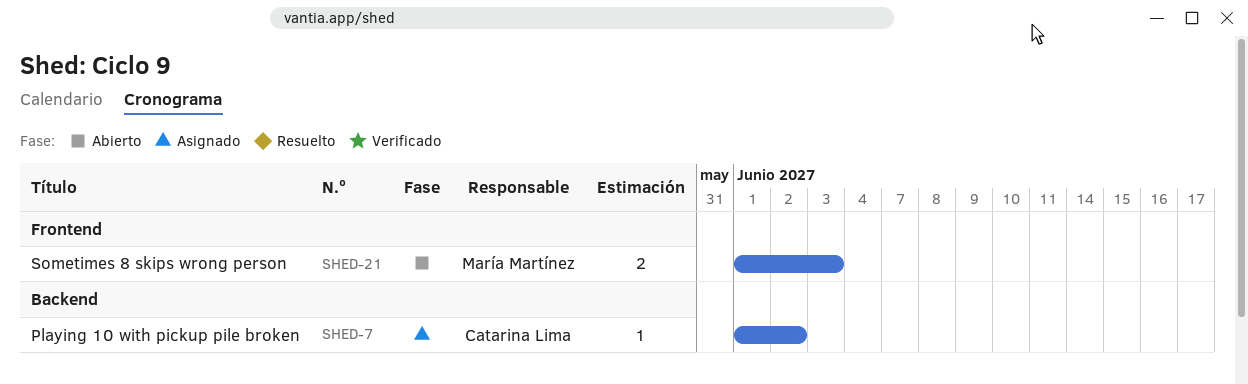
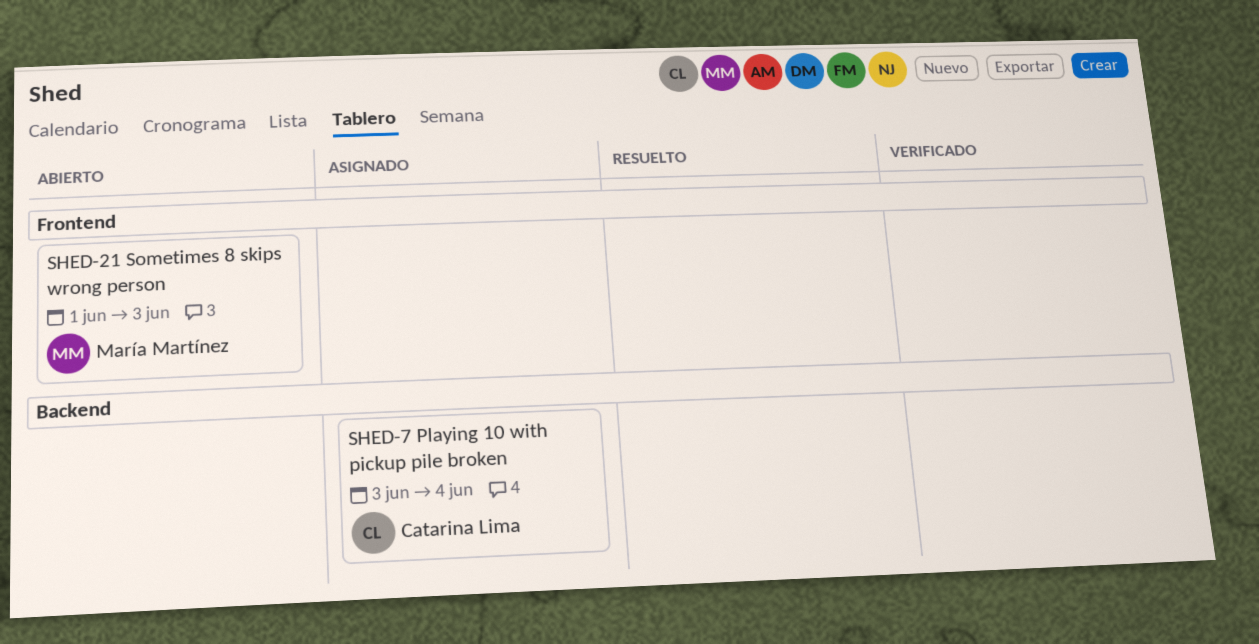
SHED-7, start: Jun 1 -> Jun 3
SHED-7, due: Jun 2 -> Jun 4

